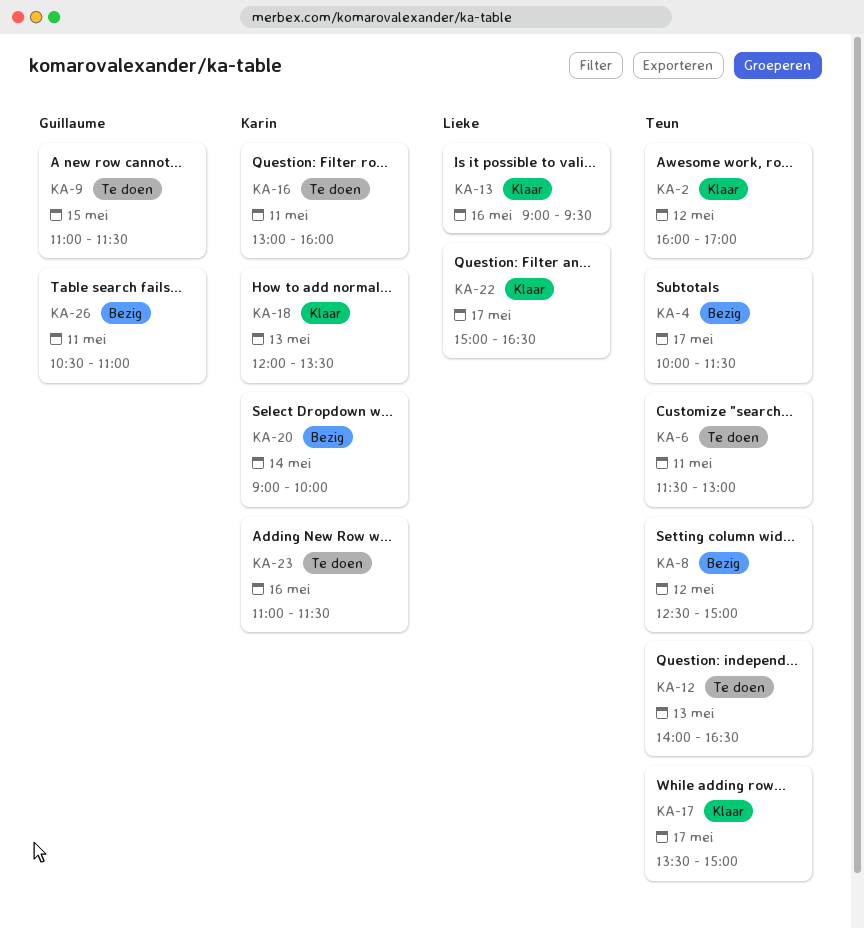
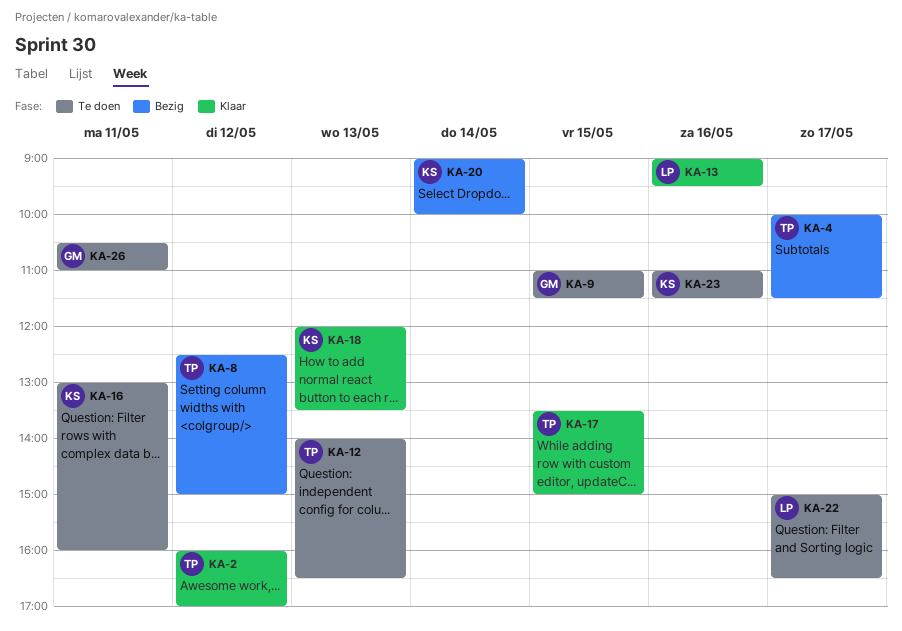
KA-6: present -> none
KA-17, day: May 17 -> May 15
KA-22, status: Klaar -> Te doen
KA-26, status: Bezig -> Te doen

